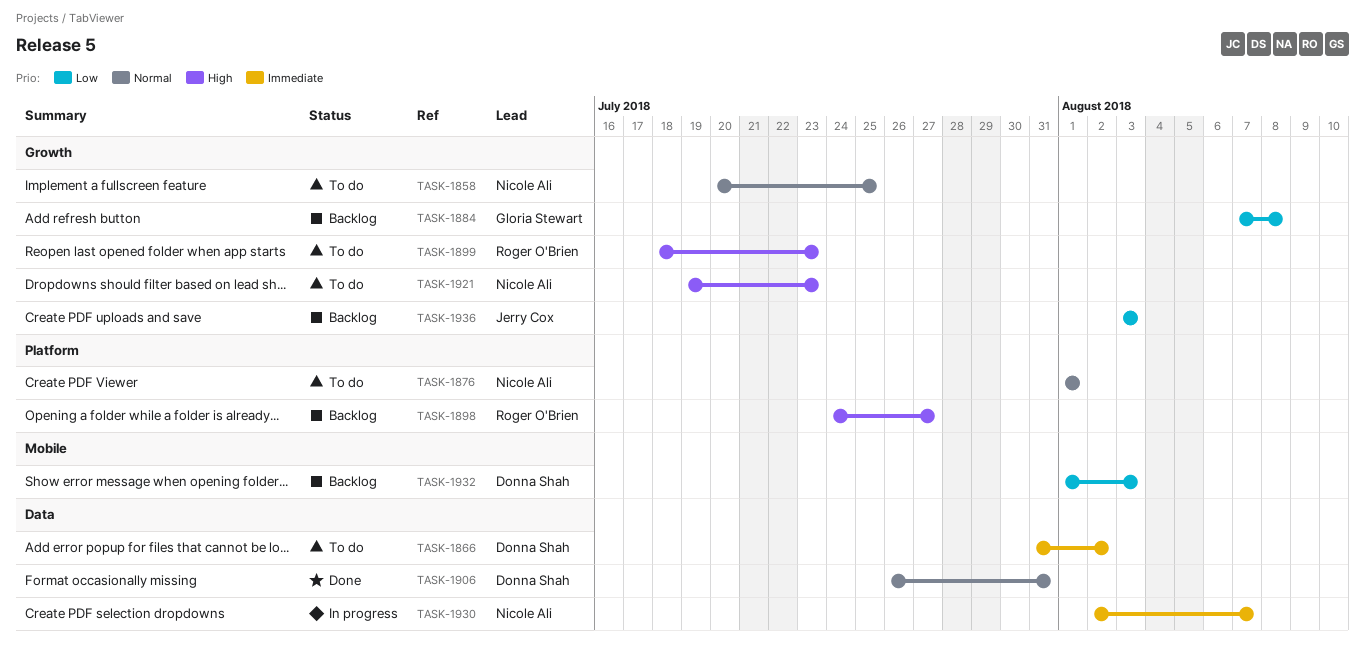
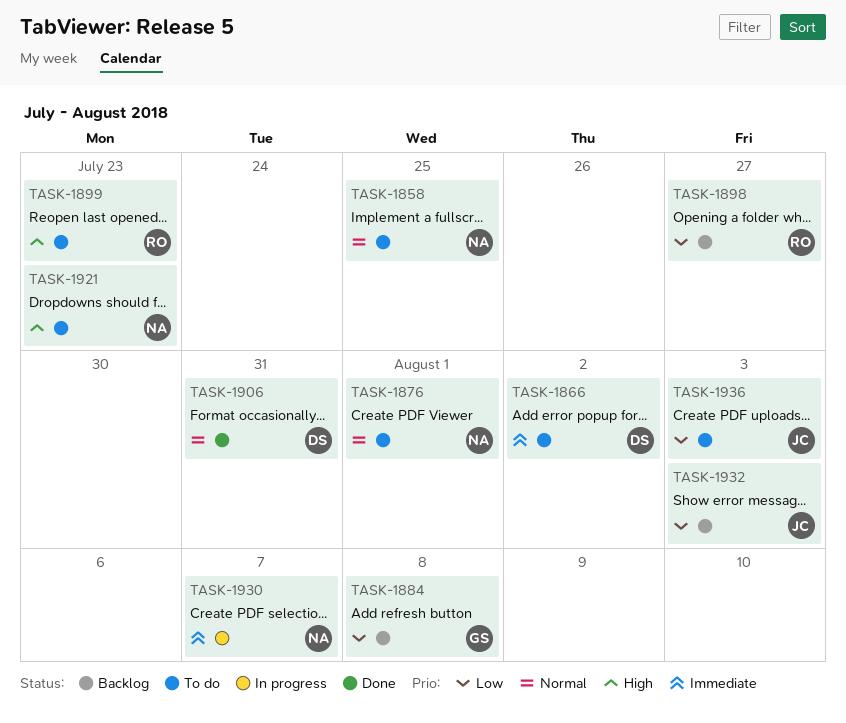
TASK-1898, priority: High -> Low
TASK-1932, owner: Donna Shah -> Jerry Cox
TASK-1936, status: Backlog -> To do

